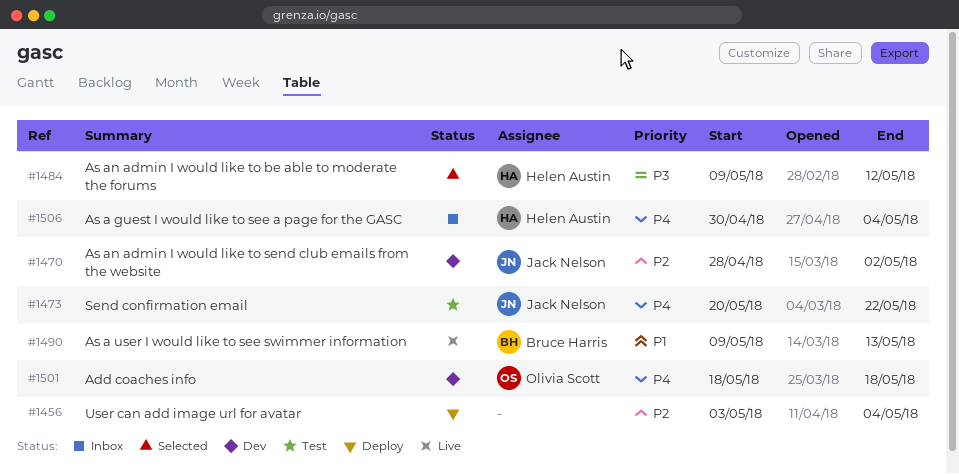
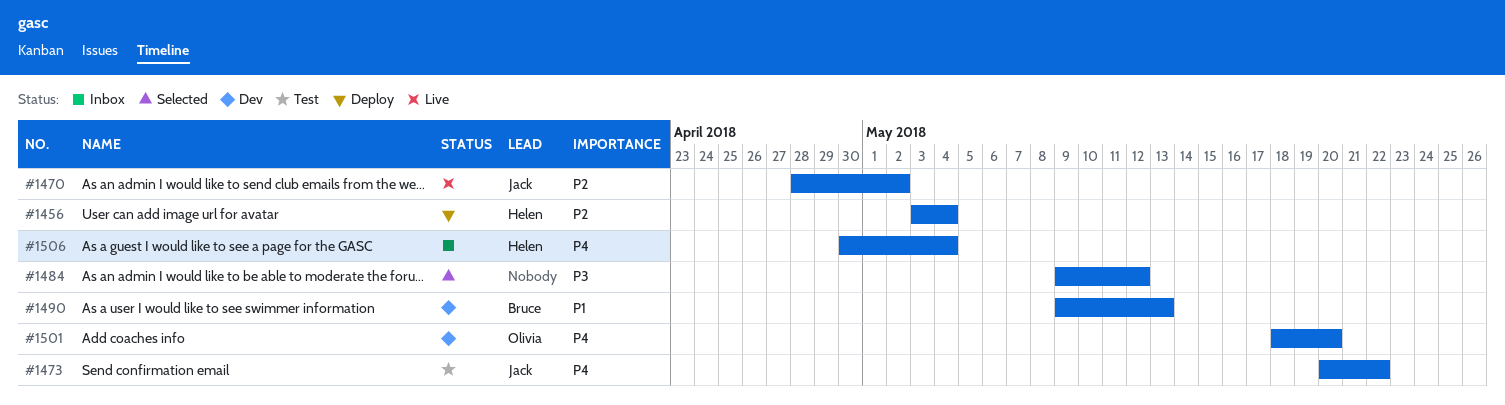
#1456, owner: none -> Helen Austin
#1470, status: Dev -> Live
#1484, owner: Helen Austin -> none
#1490, status: Live -> Dev
#1501, due: May 18 -> May 20

